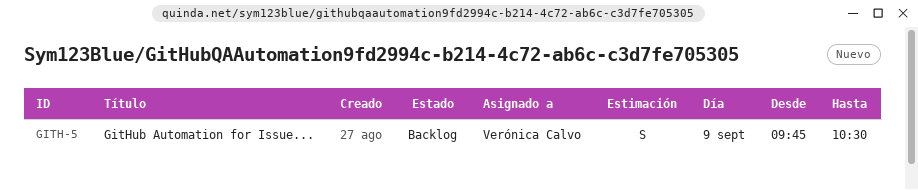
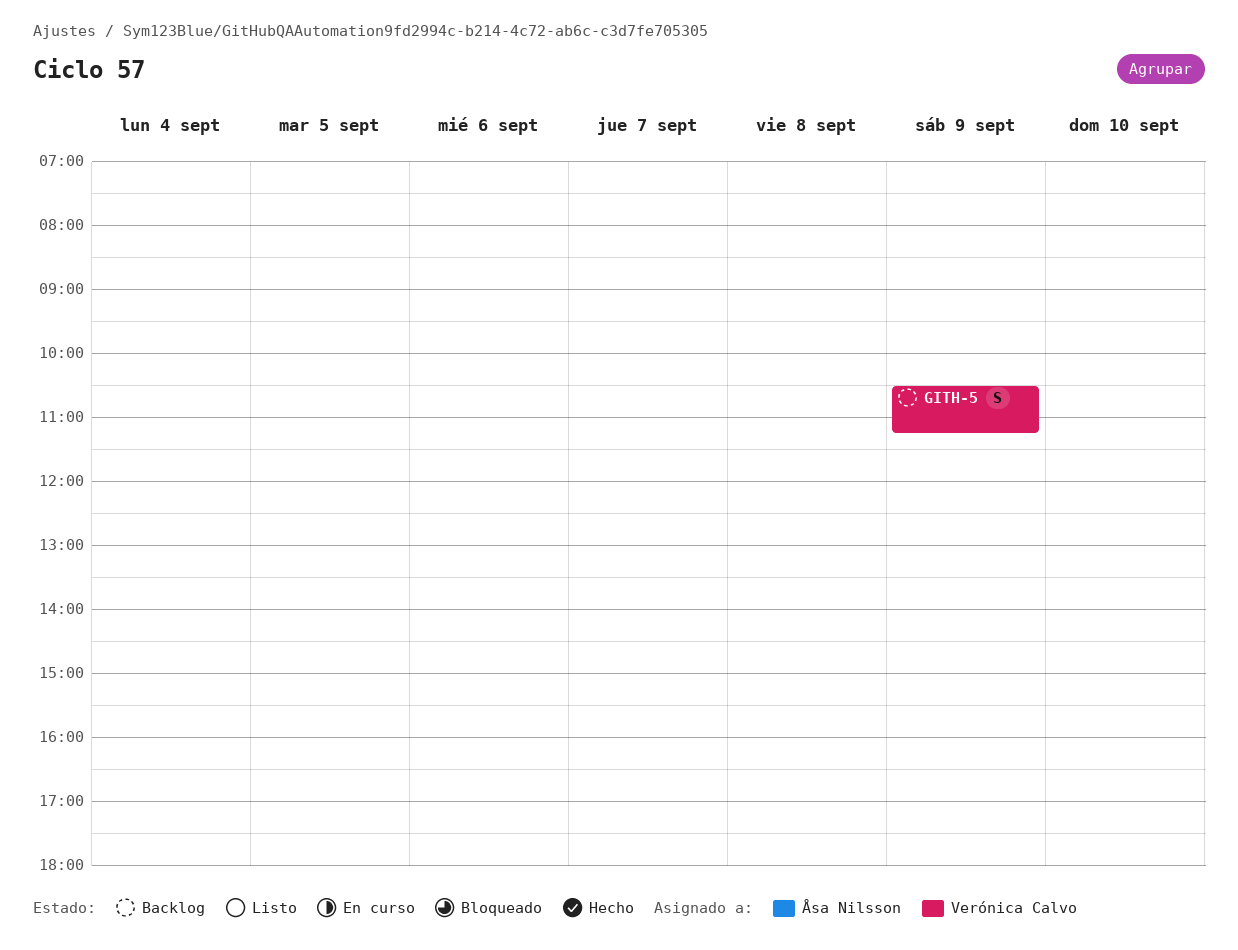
GITH-5, begins: 09:45 -> 10:30
GITH-5, ends: 10:30 -> 11:15

